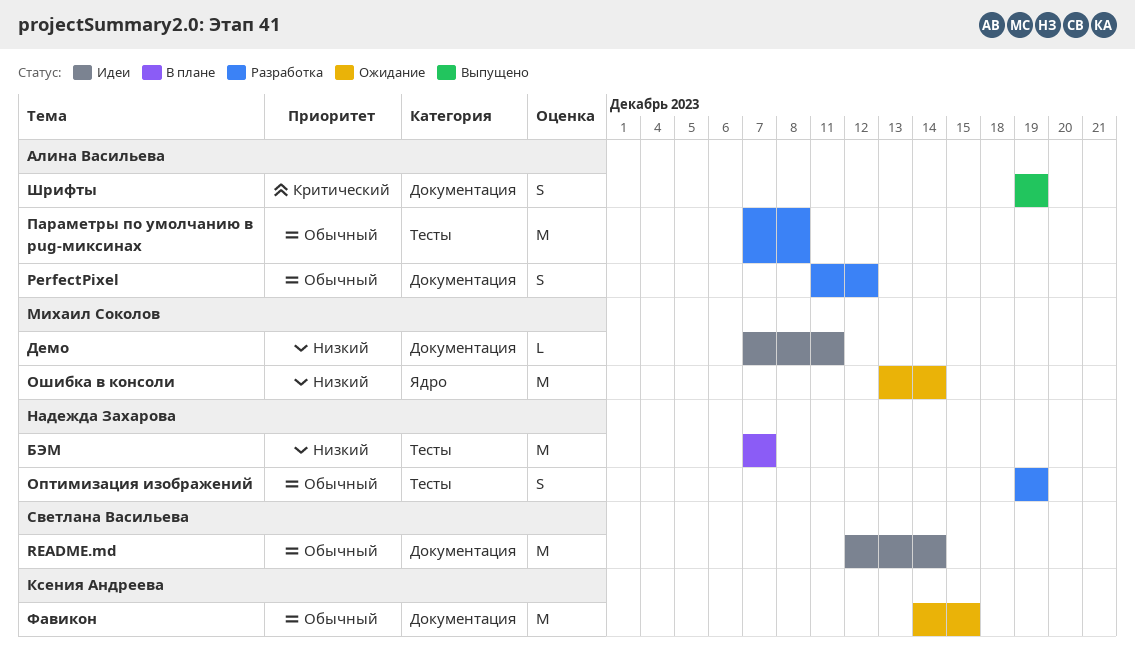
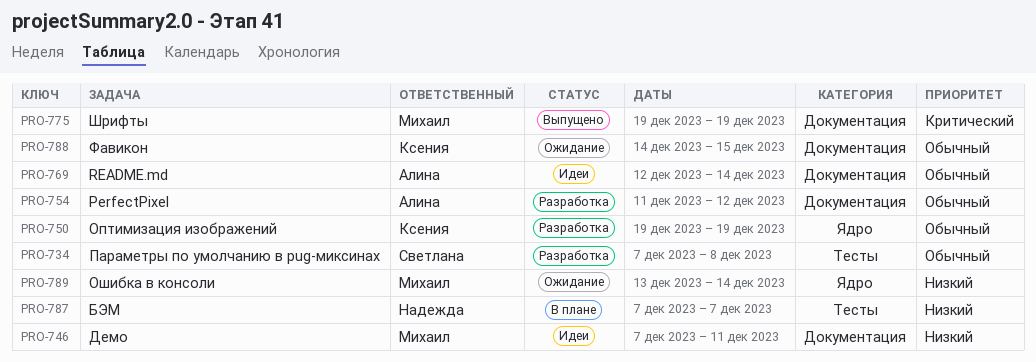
README.md, owner: Светлана Васильева -> Алина Васильева
Оптимизация изображений, owner: Надежда Захарова -> Ксения Андреева
Оптимизация изображений, label: Тесты -> Ядро
Параметры по умолчанию в pug-миксинах, owner: Алина Васильева -> Светлана Васильева
Шрифты, owner: Алина Васильева -> Михаил Соколов

